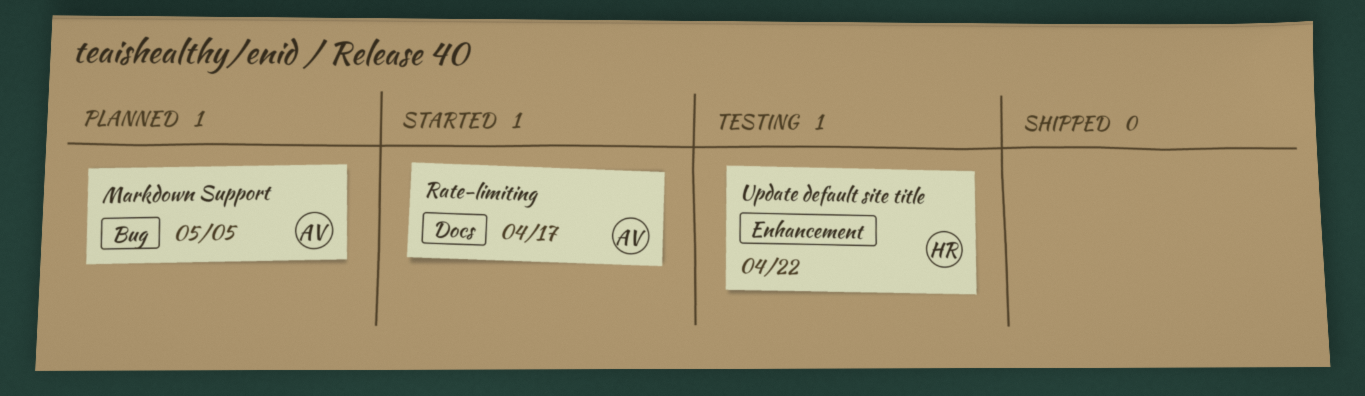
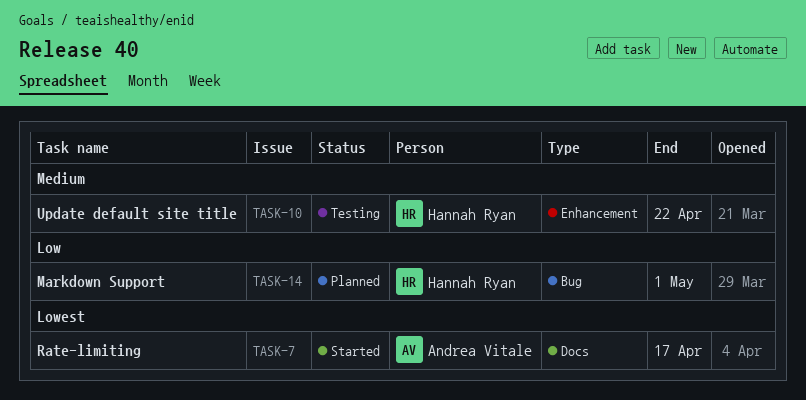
Markdown Support, owner: Andrea Vitale -> Hannah Ryan
Markdown Support, due: May 5 -> May 1

